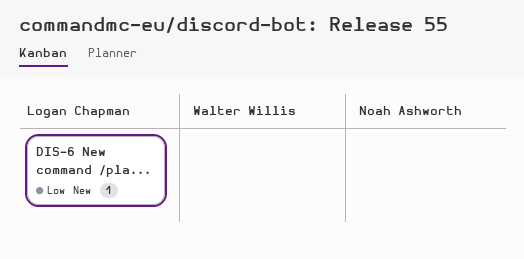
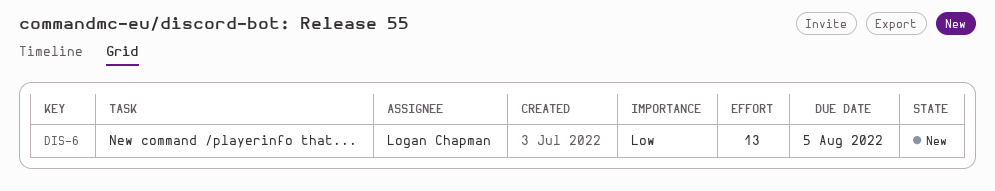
DIS-6, estimate: 1 -> 13

